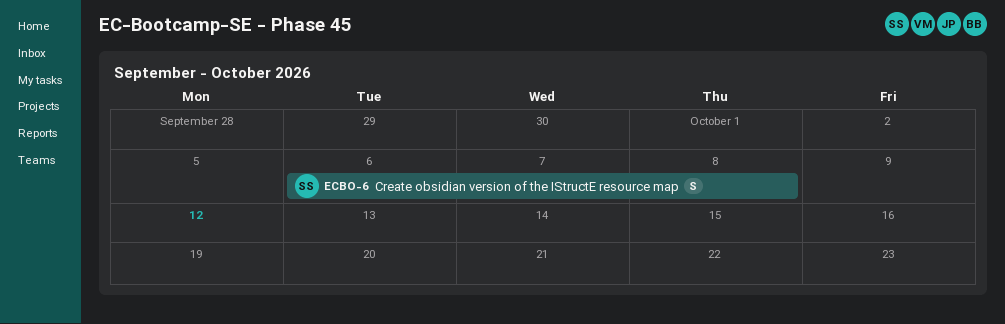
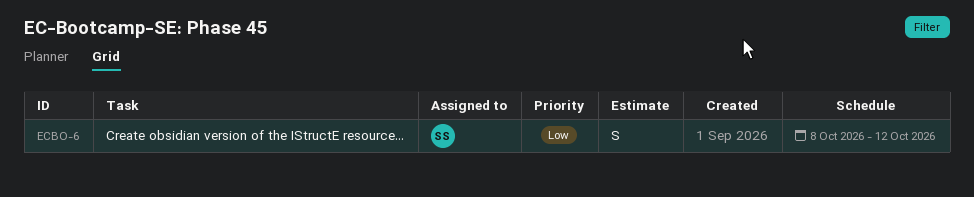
ECBO-6, start: Oct 6 -> Oct 8
ECBO-6, due: Oct 8 -> Oct 12

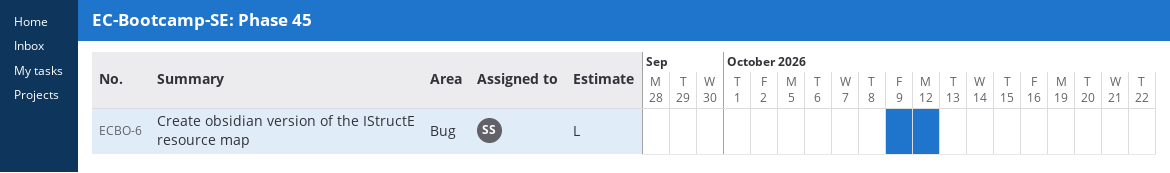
ECBO-6, estimate: S -> L
ECBO-6, start: Oct 8 -> Oct 9

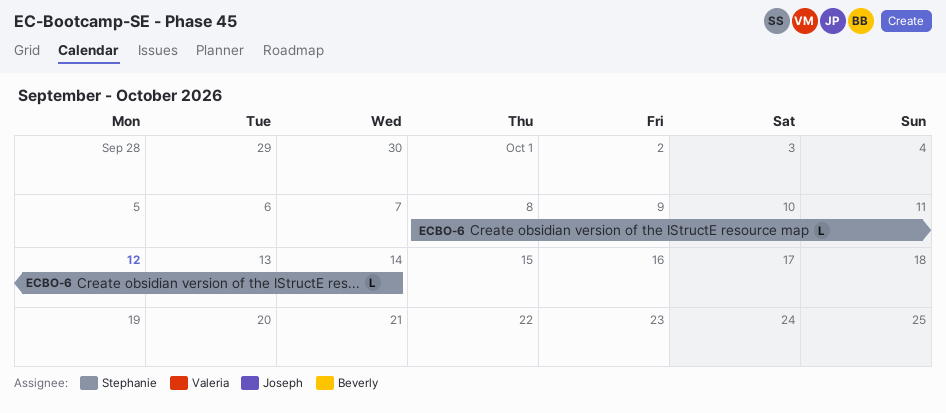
ECBO-6, start: Oct 9 -> Oct 8
ECBO-6, due: Oct 12 -> Oct 14

